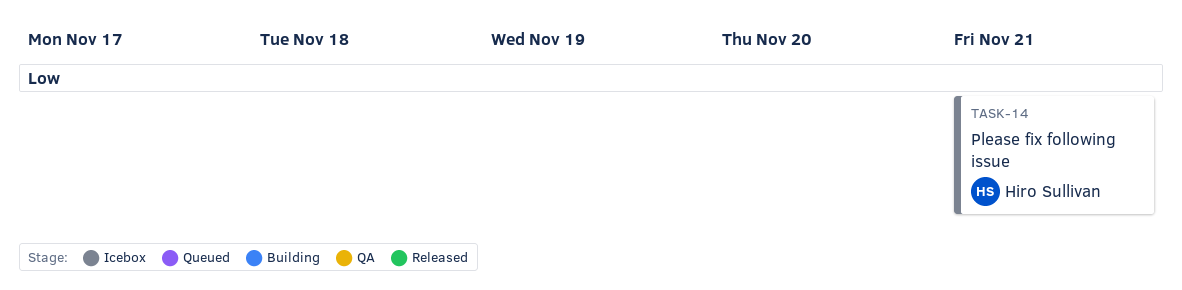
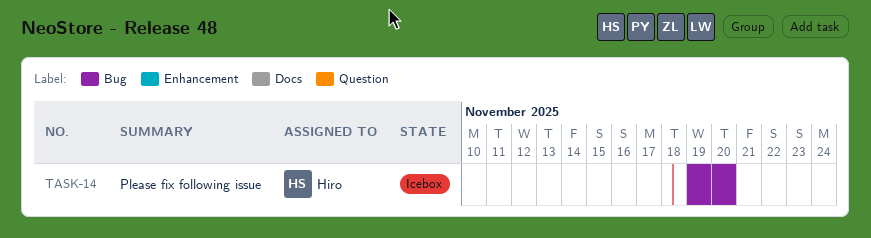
TASK-14, due: Nov 21 -> Nov 20

